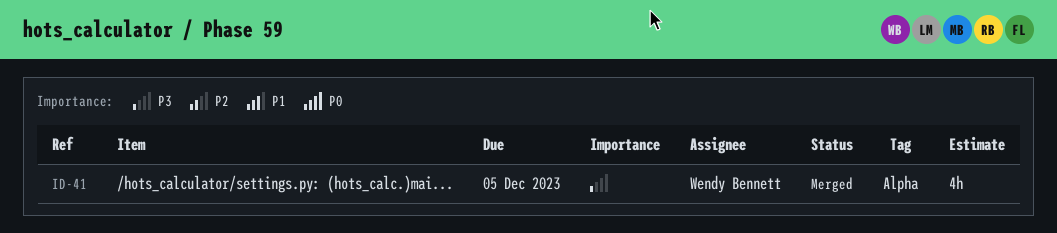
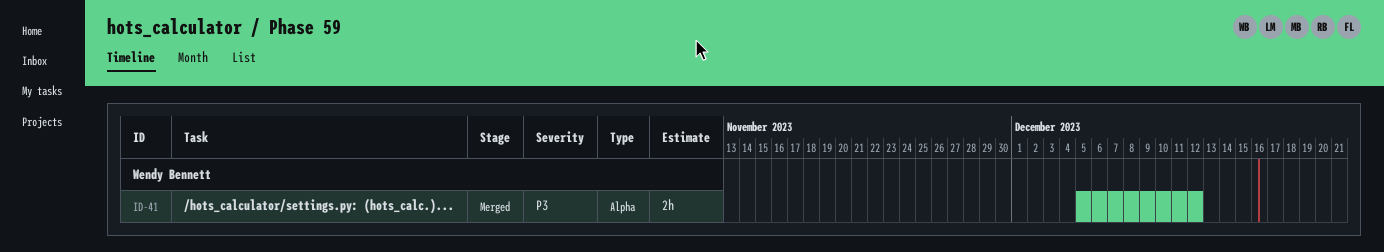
ID-41, estimate: 4h -> 2h
ID-41, due: Dec 5 -> Dec 12

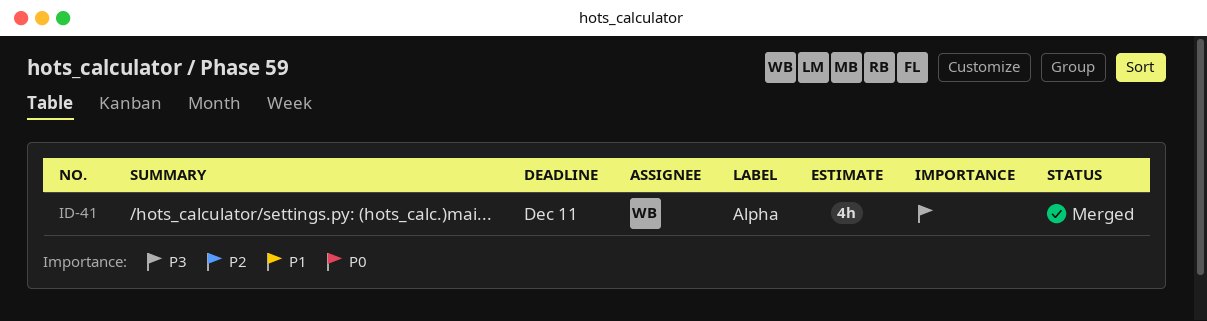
ID-41, estimate: 2h -> 4h
ID-41, due: Dec 12 -> Dec 11

